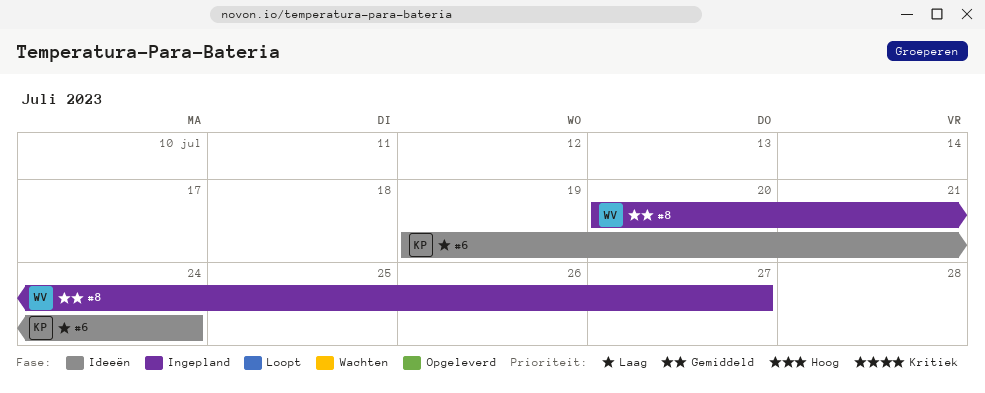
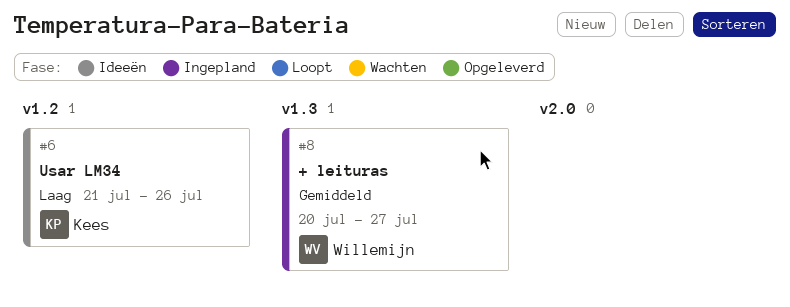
#6, start: Jul 19 -> Jul 21
#6, due: Jul 24 -> Jul 26

